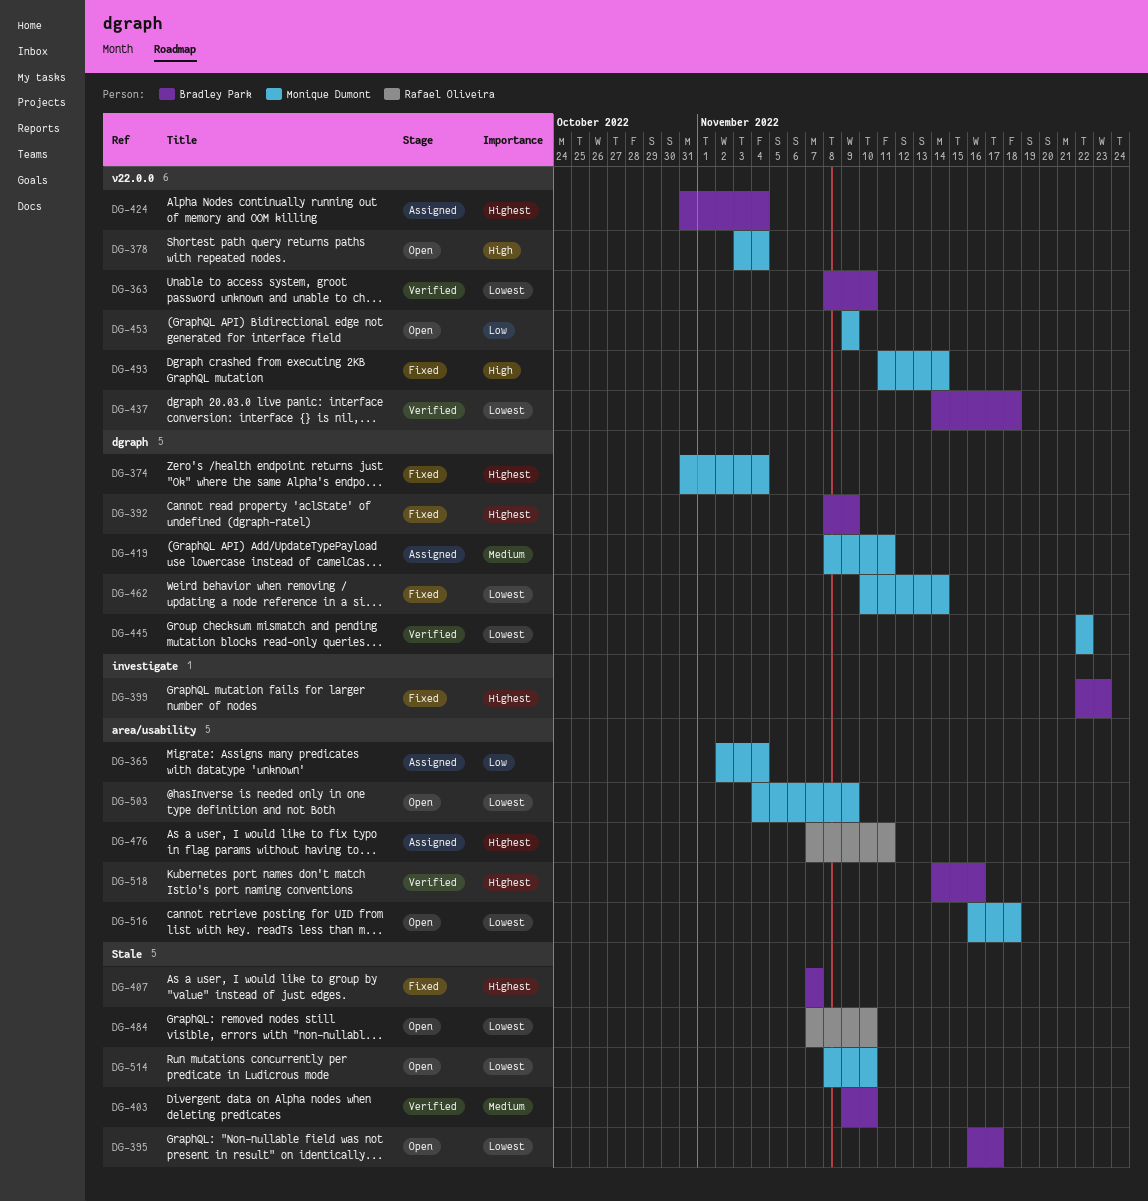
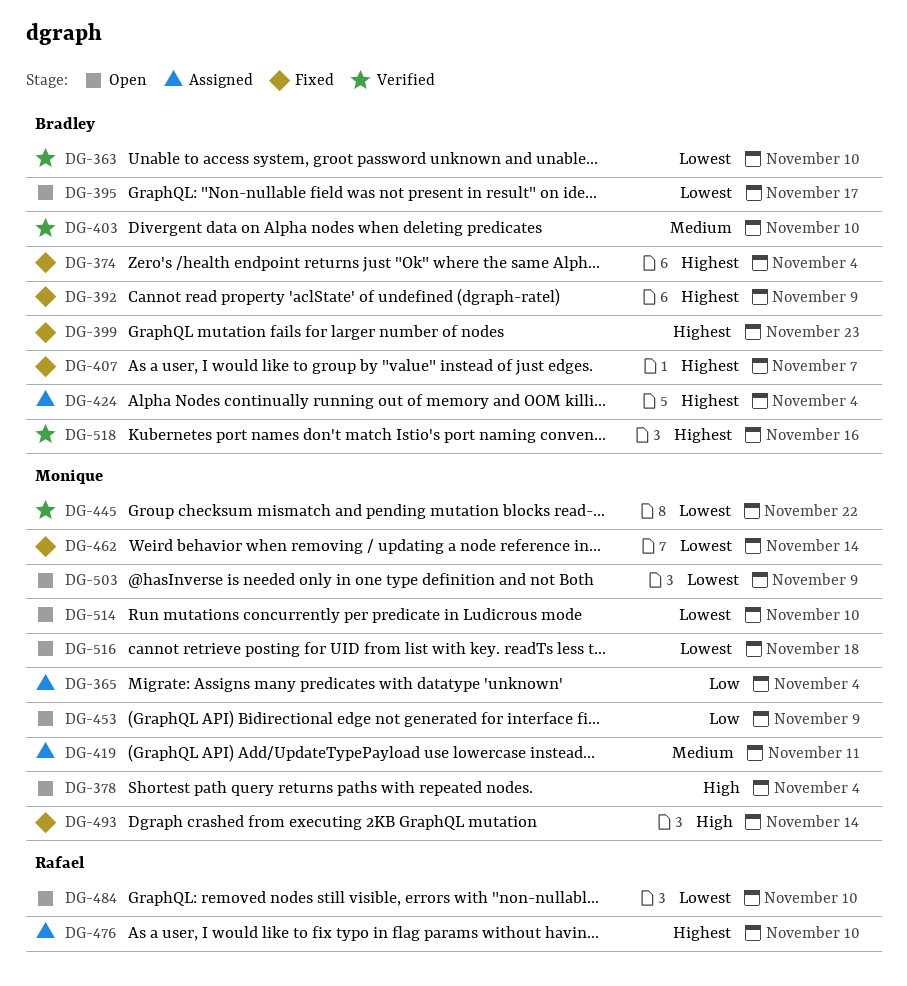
DG-374, owner: Monique Dumont -> Bradley Park
DG-437: present -> none
DG-476, due: Nov 11 -> Nov 10

